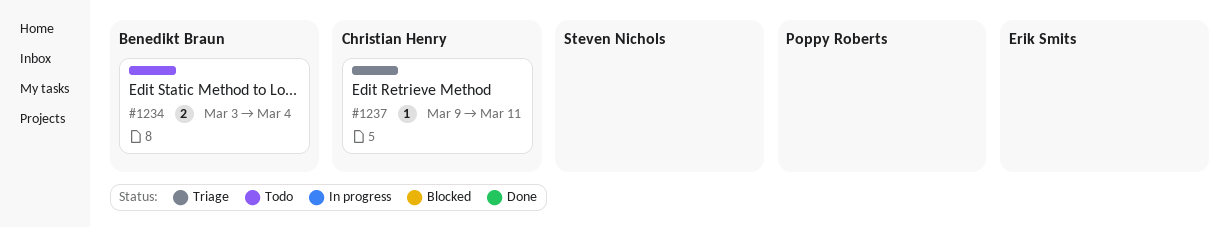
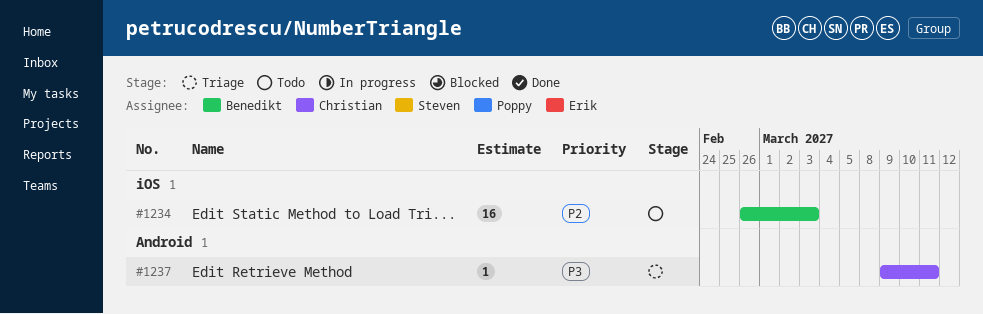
#1234, estimate: 2 -> 16
#1234, start: Mar 3 -> Feb 26
#1234, due: Mar 4 -> Mar 3

